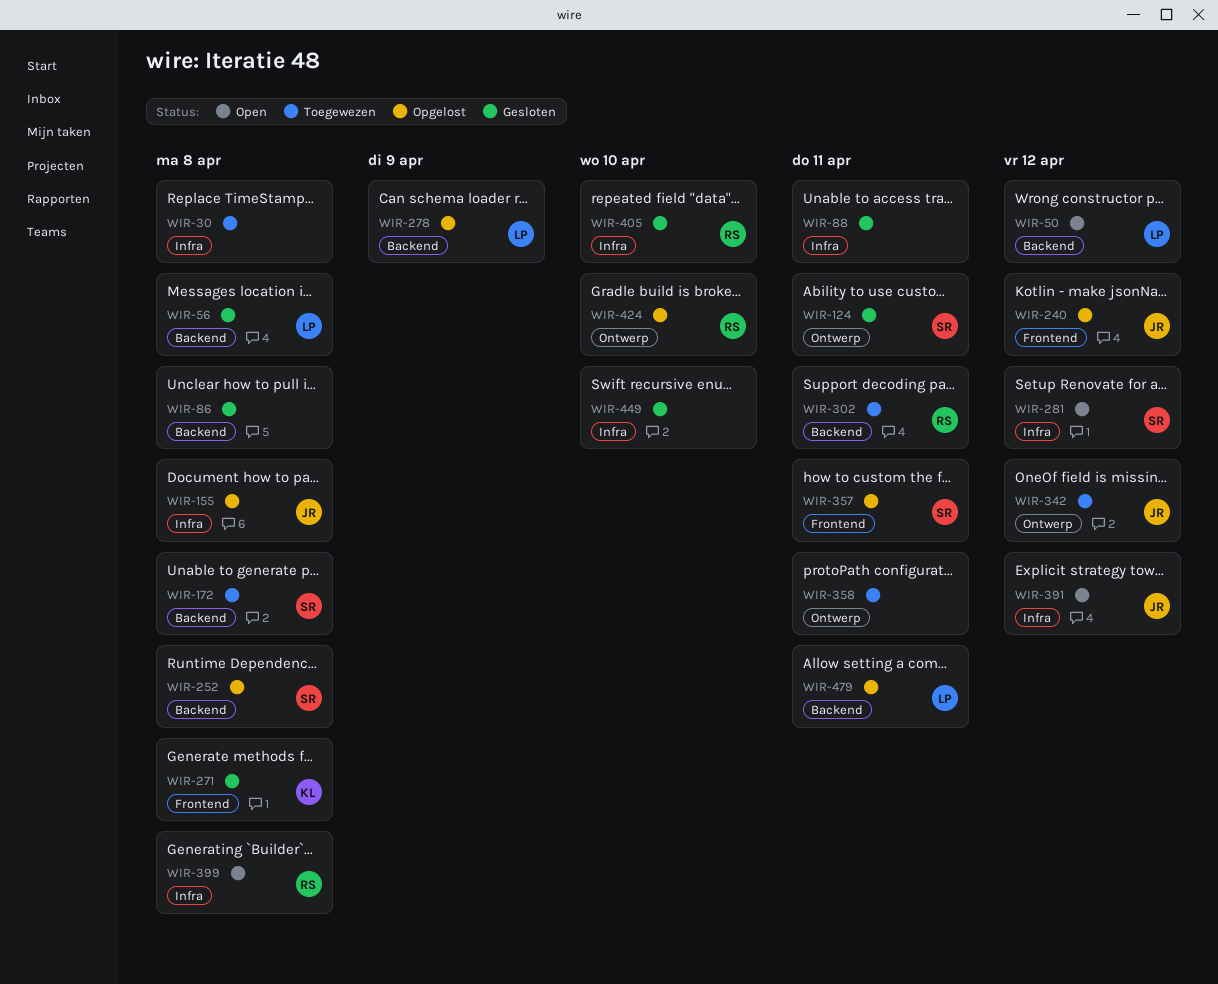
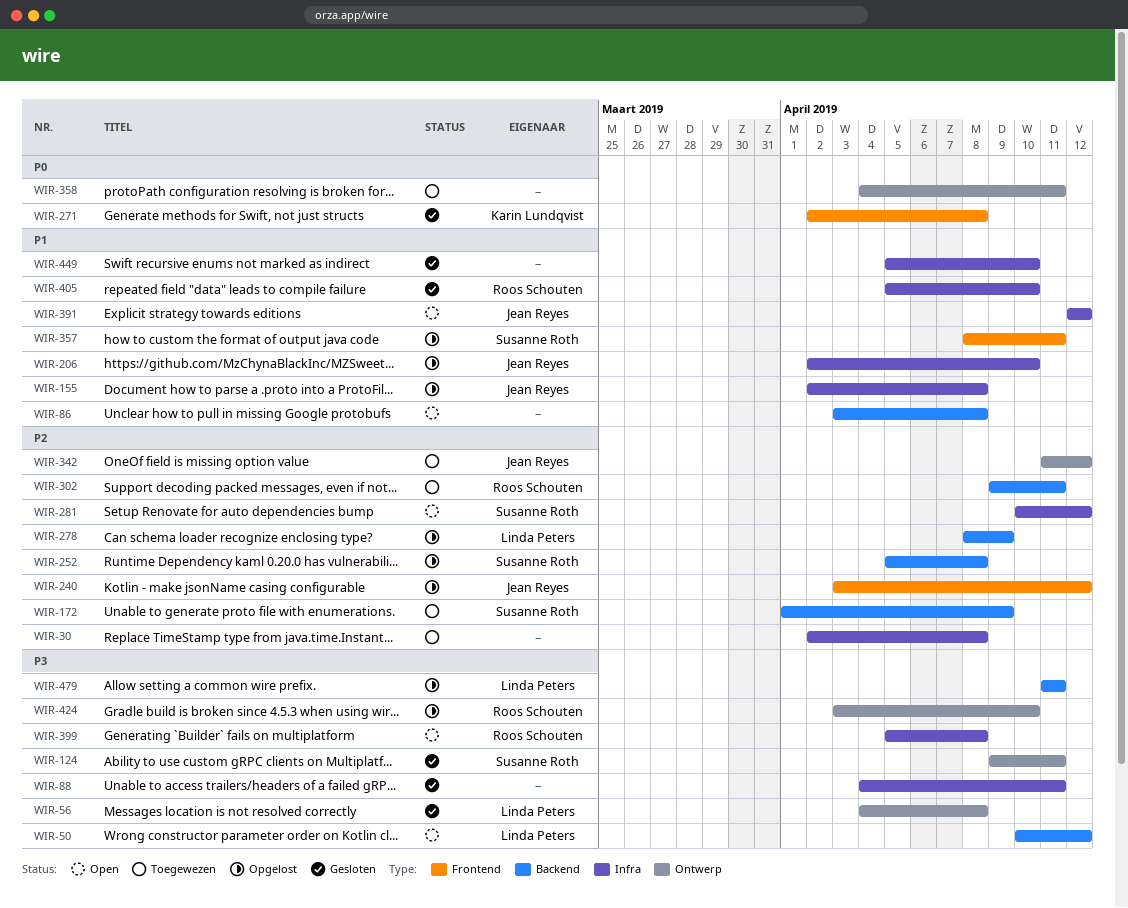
WIR-56, label: Backend -> Ontwerp
WIR-86, status: Gesloten -> Open
WIR-172, due: Apr 8 -> Apr 9
WIR-206: none -> present

